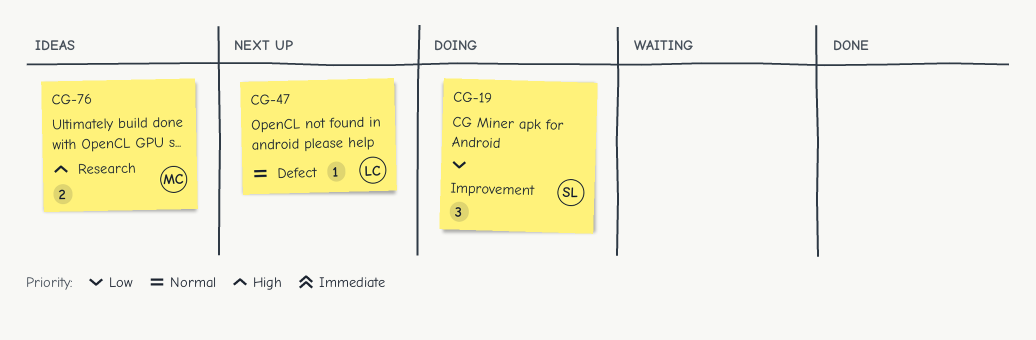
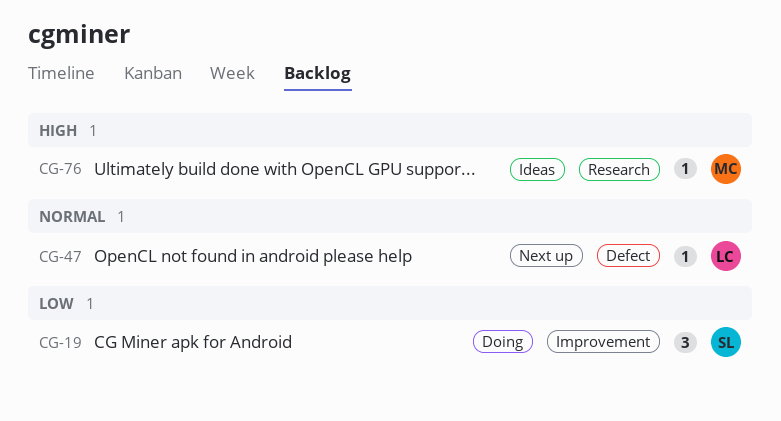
CG-76, estimate: 2 -> 1

